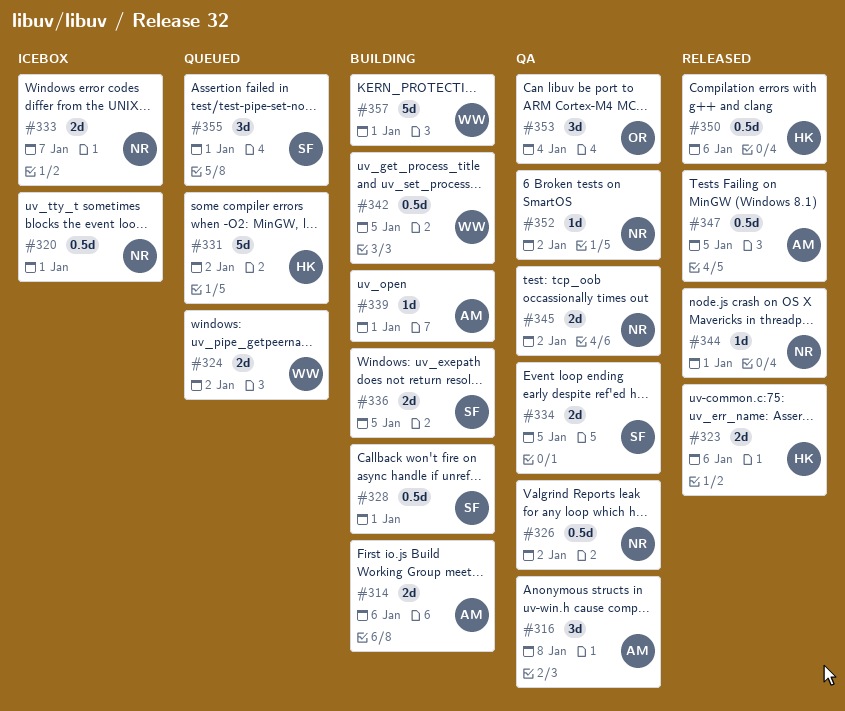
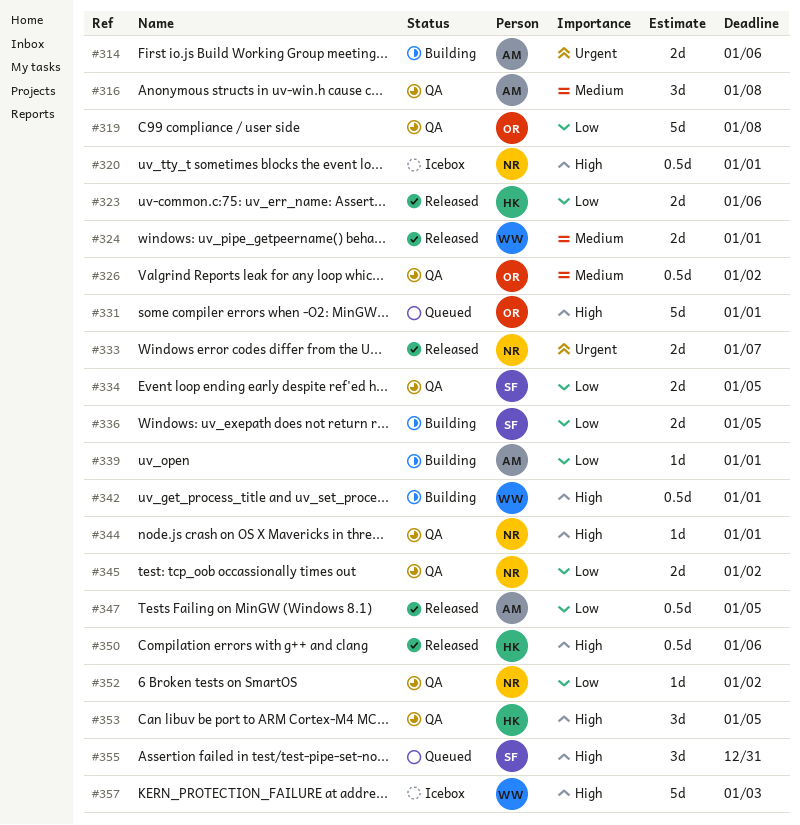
#319: none -> present
#324, status: Queued -> Released
#324, due: Jan 2 -> Jan 1
#326, owner: NR -> OR
#328: present -> none
#331, owner: HK -> OR
#331, due: Jan 2 -> Jan 1
#333, status: Icebox -> Released
#342, due: Jan 5 -> Jan 1
#344, status: Released -> QA
#353, owner: OR -> HK
#353, due: Jan 4 -> Jan 5
#355, due: Jan 1 -> Dec 31
#357, status: Building -> Icebox
#357, due: Jan 1 -> Jan 3

